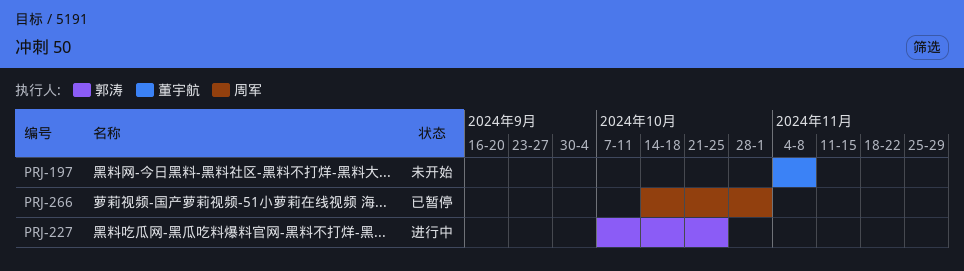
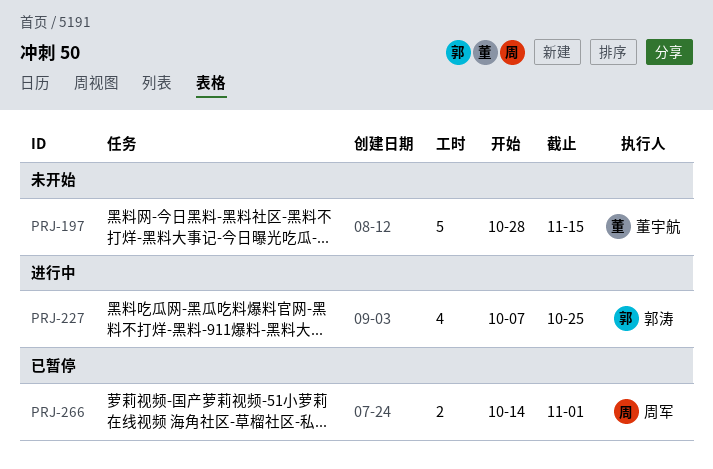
PRJ-197, start: Nov 4 -> Oct 28
PRJ-197, due: Nov 8 -> Nov 15

